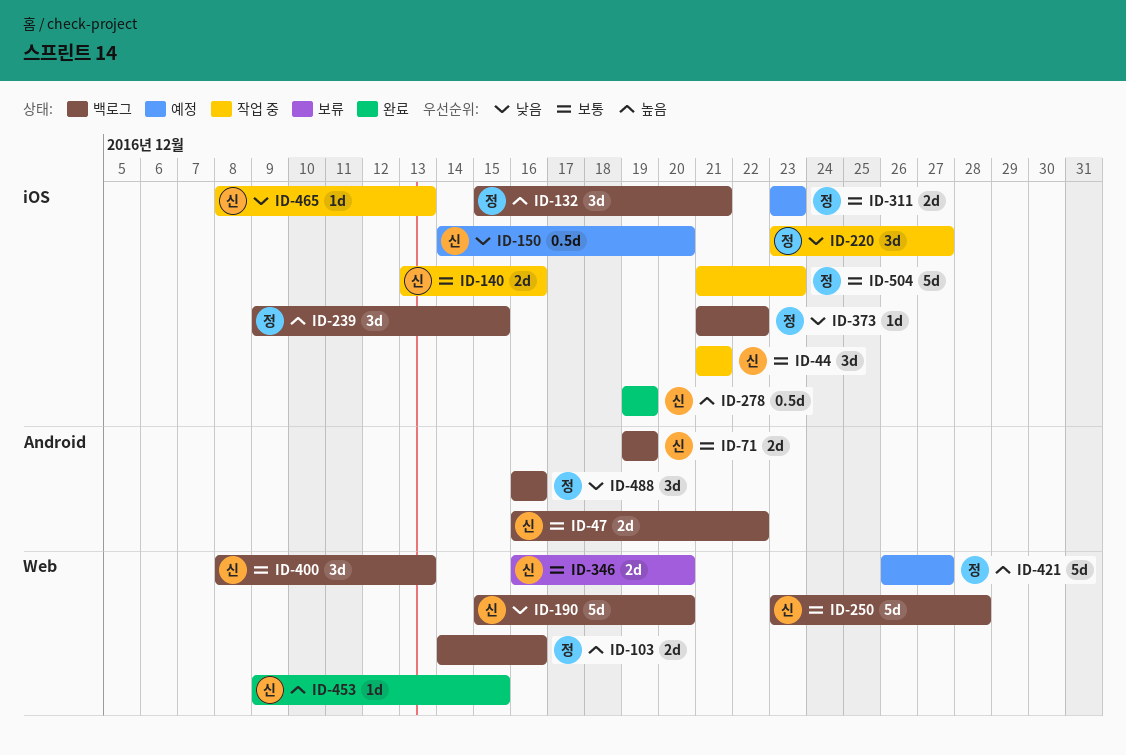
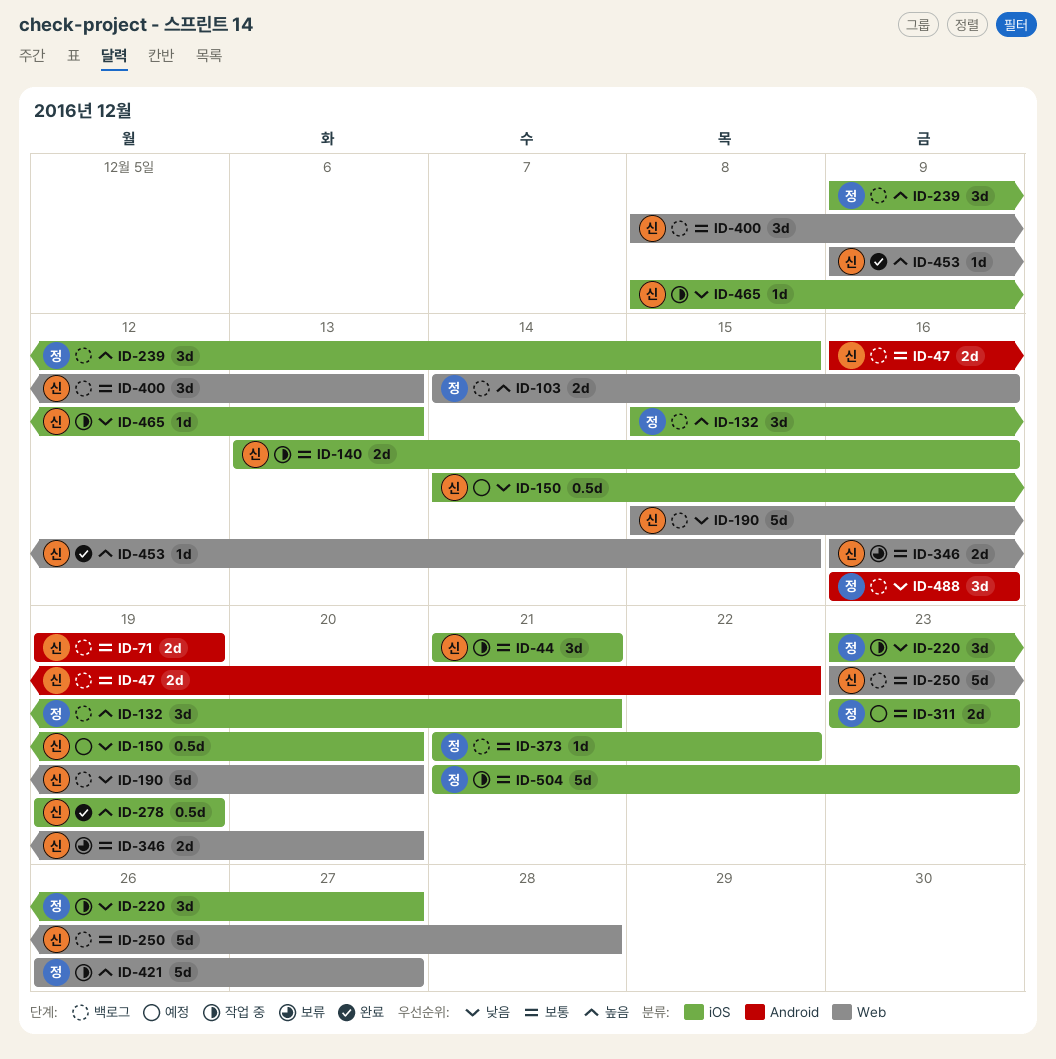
ID-373, priority: 낮음 -> 보통
ID-421, status: 예정 -> 작업 중

